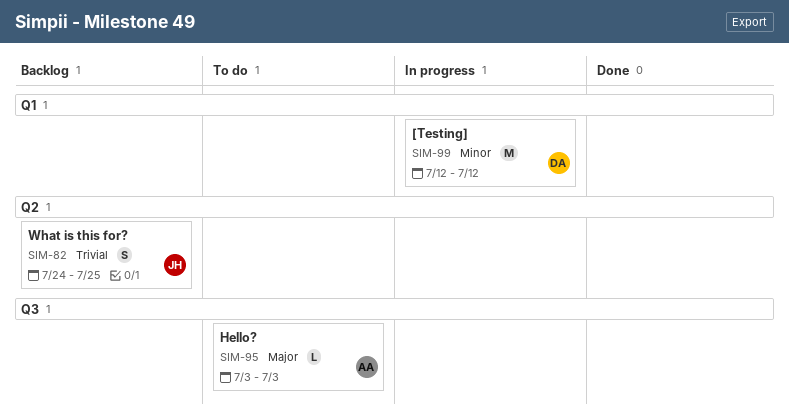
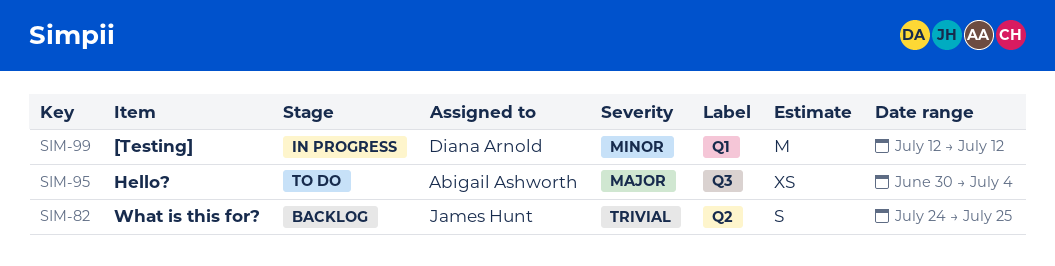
SIM-95, estimate: L -> XS
SIM-95, start: Jul 3 -> Jun 30
SIM-95, due: Jul 3 -> Jul 4

